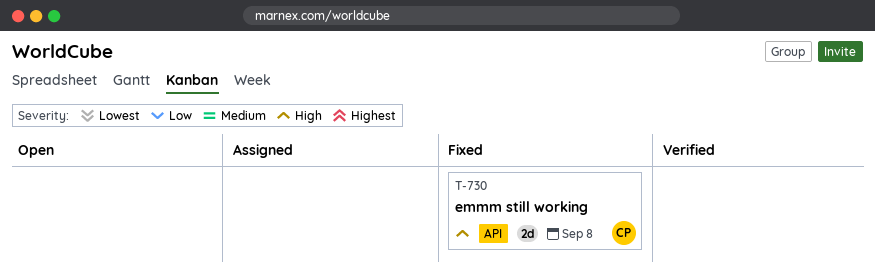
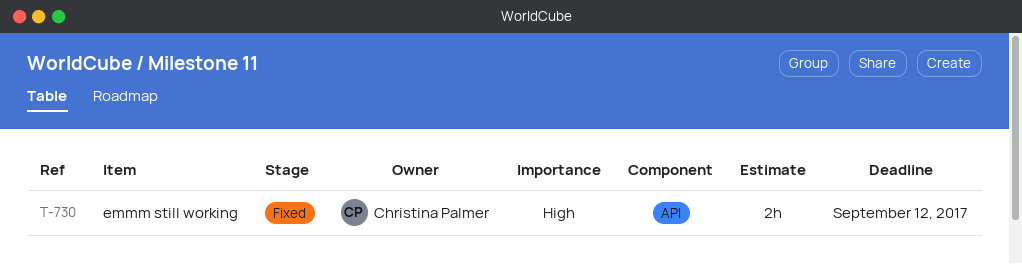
T-730, estimate: 2d -> 2h
T-730, due: Sep 8 -> Sep 12

